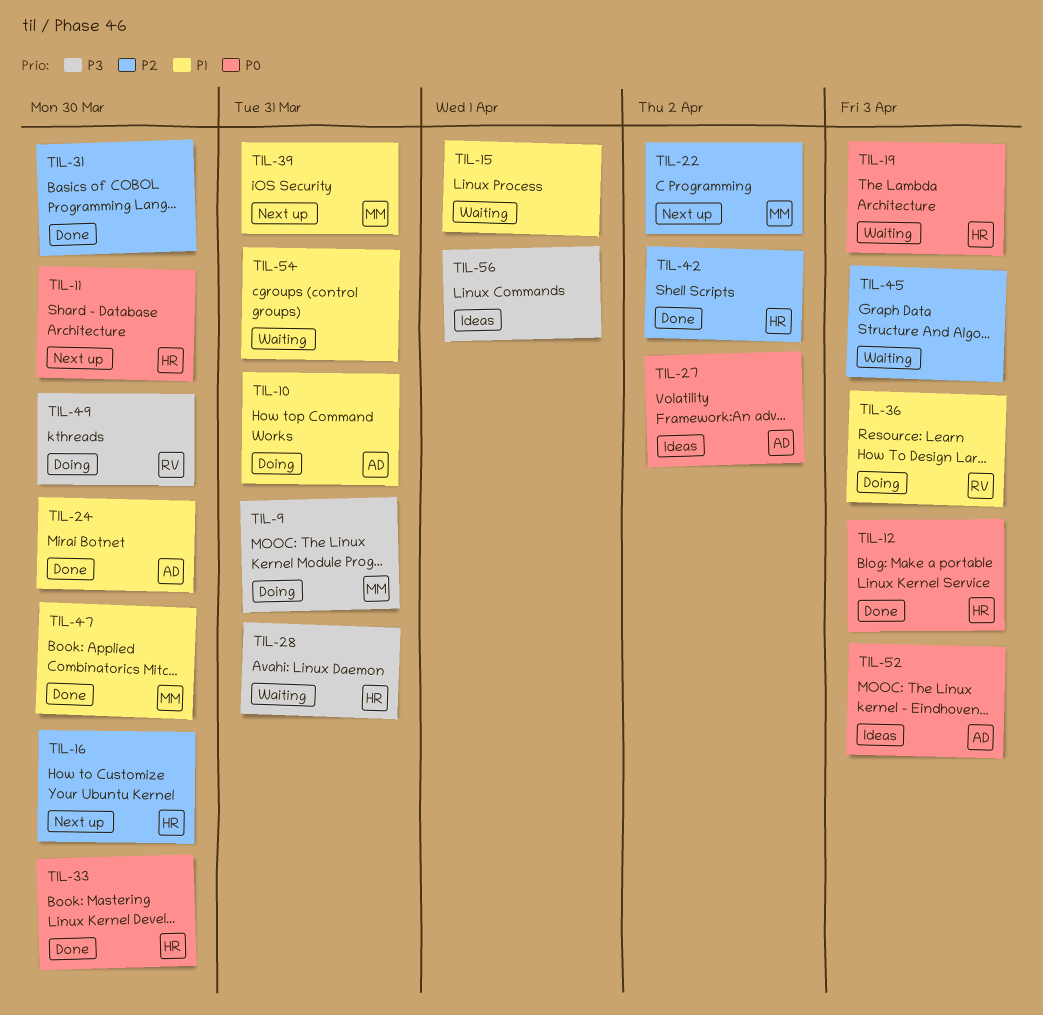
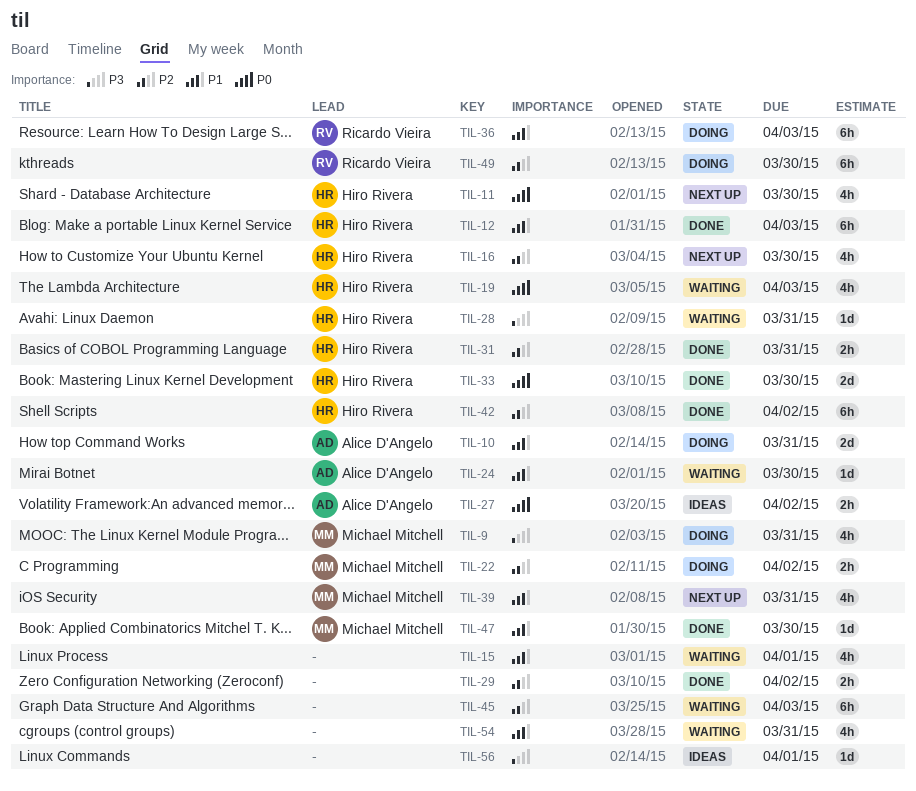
TIL-12, priority: P0 -> P1
TIL-22, status: Next up -> Doing
TIL-24, status: Done -> Waiting
TIL-29: none -> present
TIL-31, owner: none -> Hiro Rivera
TIL-31, due: Mar 30 -> Mar 31
TIL-49, priority: P3 -> P2
TIL-52: present -> none

